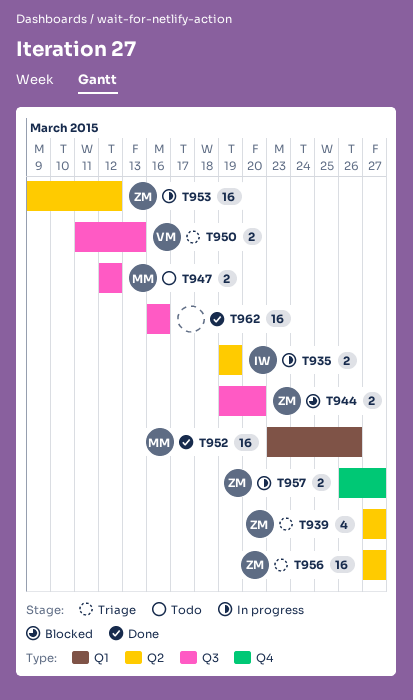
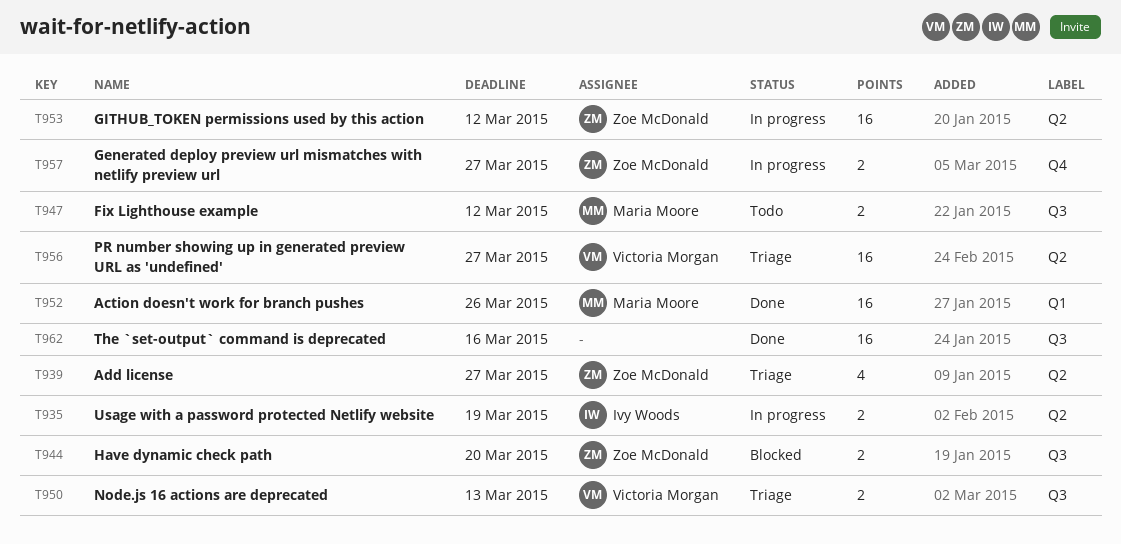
T956, owner: Zoe McDonald -> Victoria Morgan

